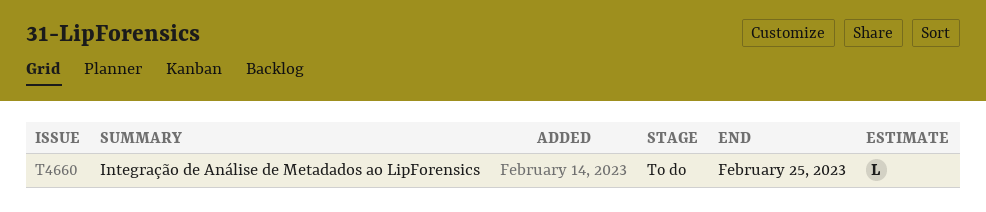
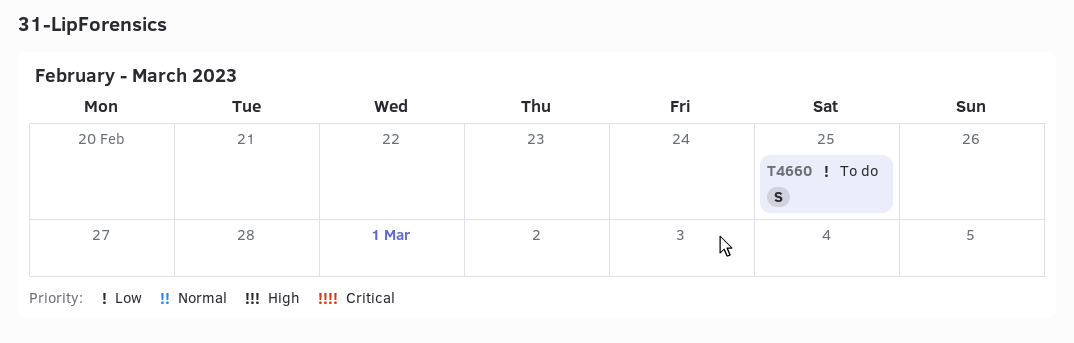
T4660, estimate: L -> S

